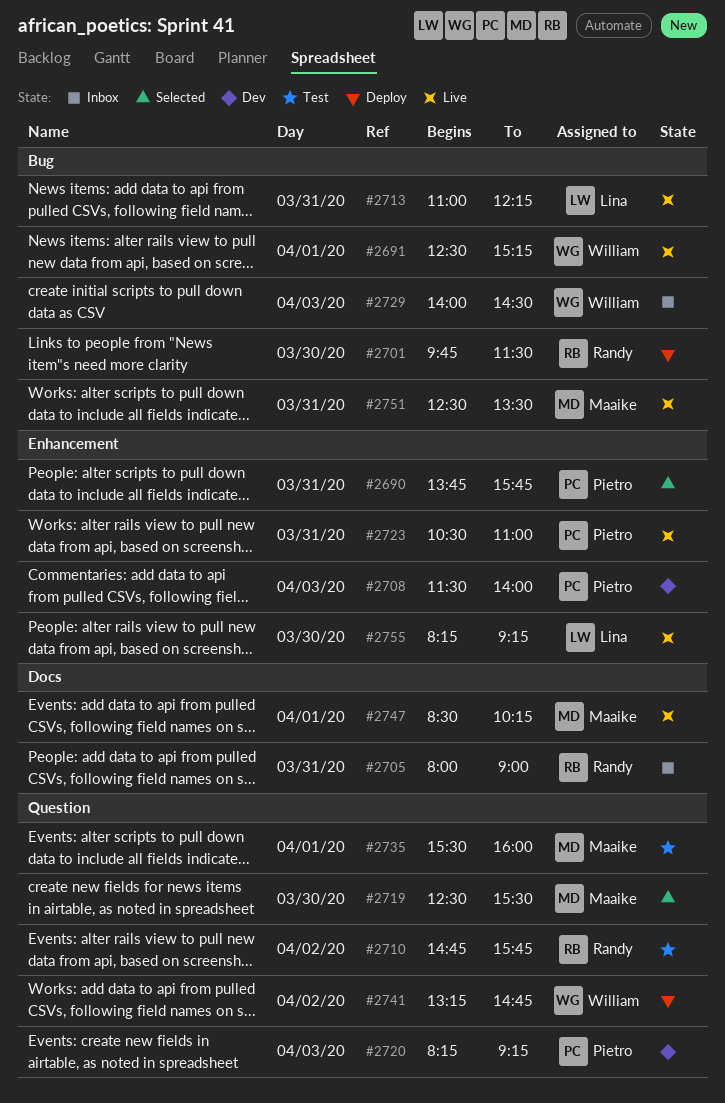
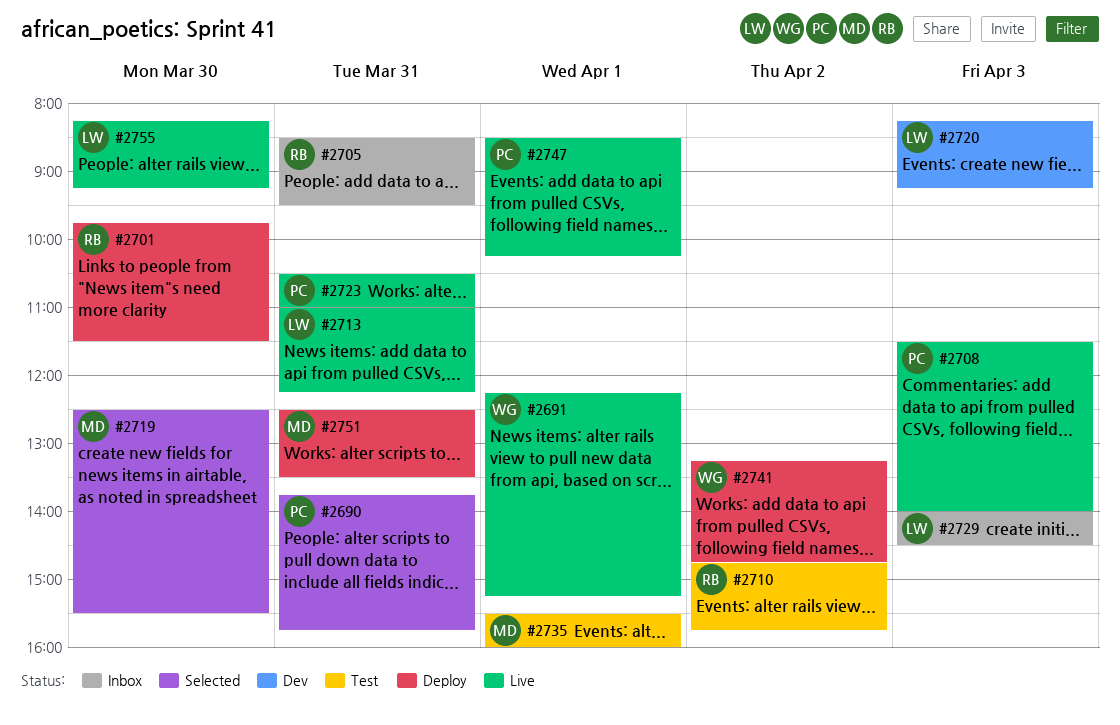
#2691, begins: 12:30 -> 12:15
#2705, begins: 08:00 -> 08:30
#2705, ends: 09:00 -> 09:30
#2708, status: Dev -> Live
#2720, owner: Pietro -> Lina
#2729, owner: William -> Lina
#2747, owner: Maaike -> Pietro
#2751, status: Live -> Deploy

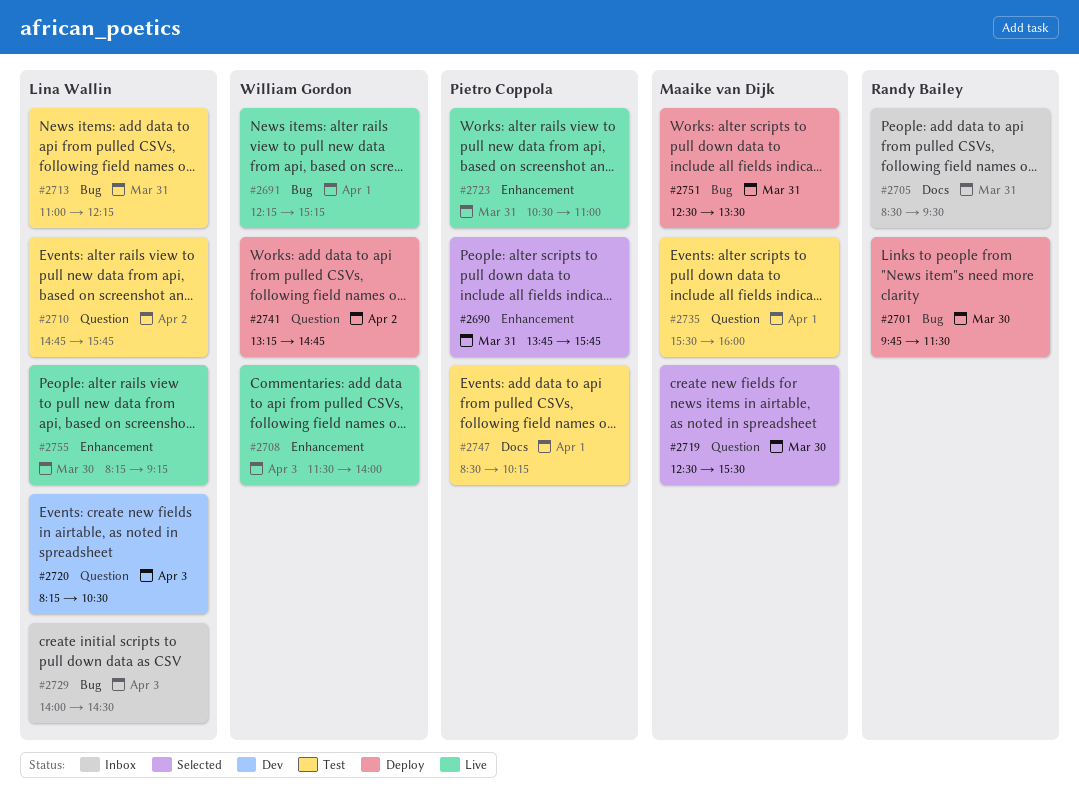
#2708, owner: Pietro Coppola -> William Gordon
#2710, owner: Randy Bailey -> Lina Wallin
#2713, status: Live -> Test
#2720, ends: 09:15 -> 10:30
#2747, status: Live -> Test

